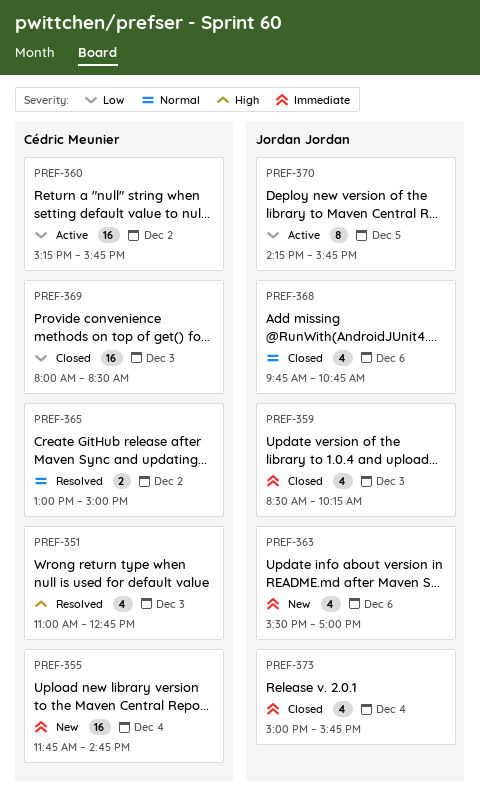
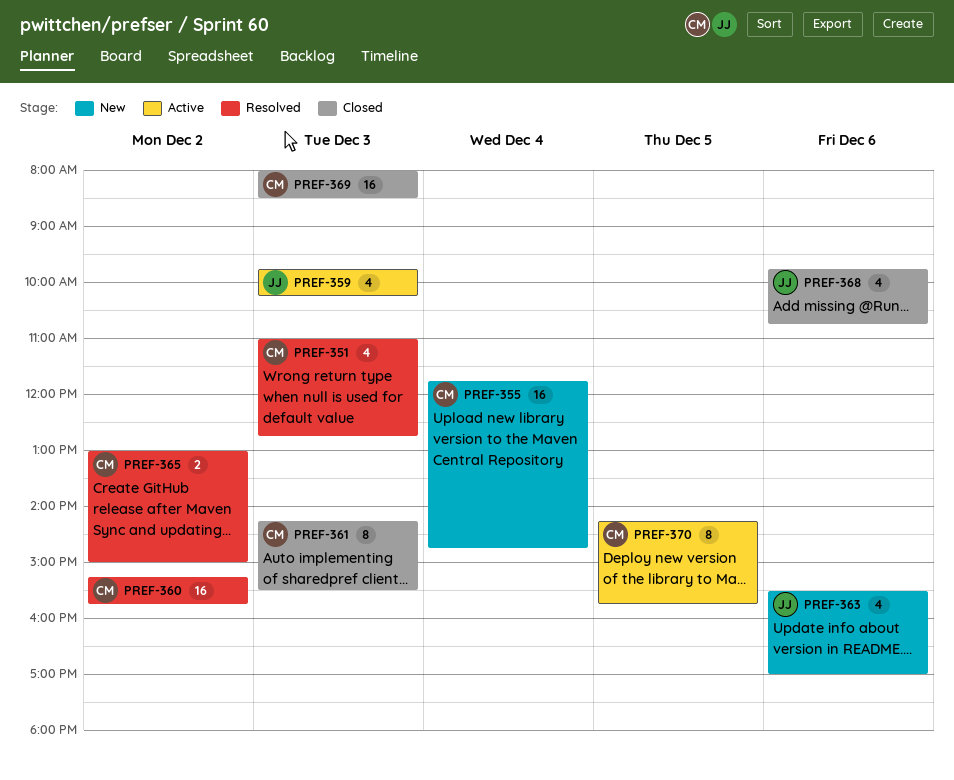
PREF-359, status: Closed -> Active
PREF-359, begins: 08:30 -> 09:45
PREF-360, status: Active -> Resolved
PREF-361: none -> present
PREF-370, owner: Jordan Jordan -> Cédric Meunier
PREF-373: present -> none

